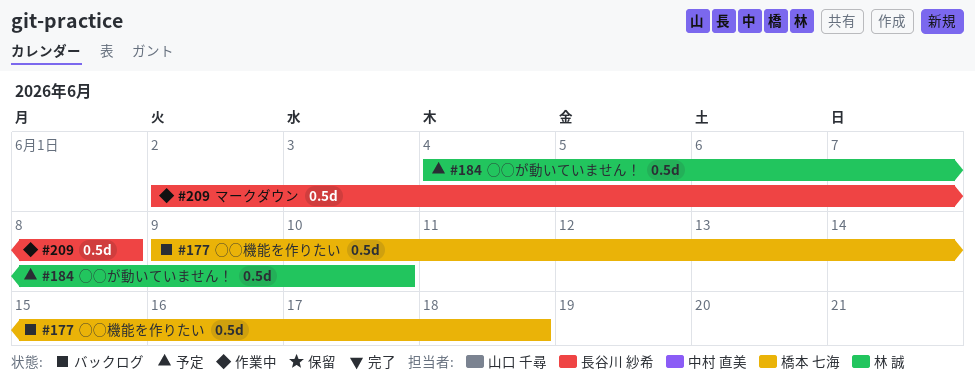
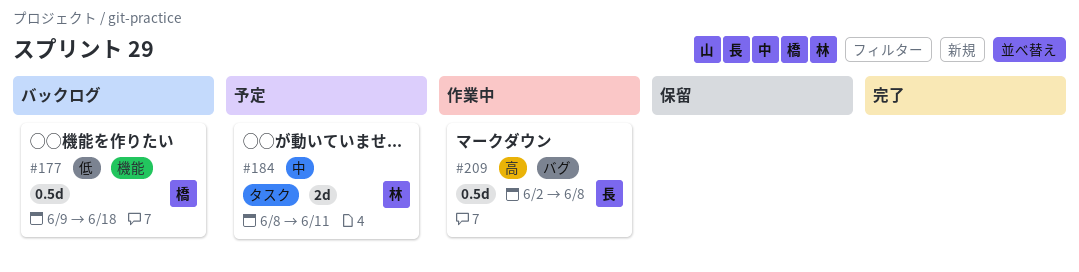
#184, estimate: 0.5d -> 2d
#184, start: Jun 4 -> Jun 8
#184, due: Jun 10 -> Jun 11

